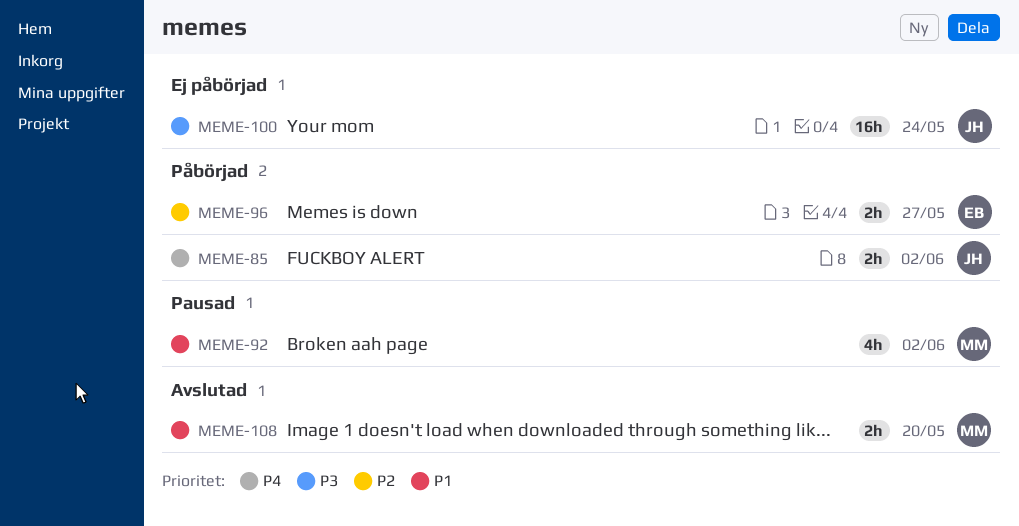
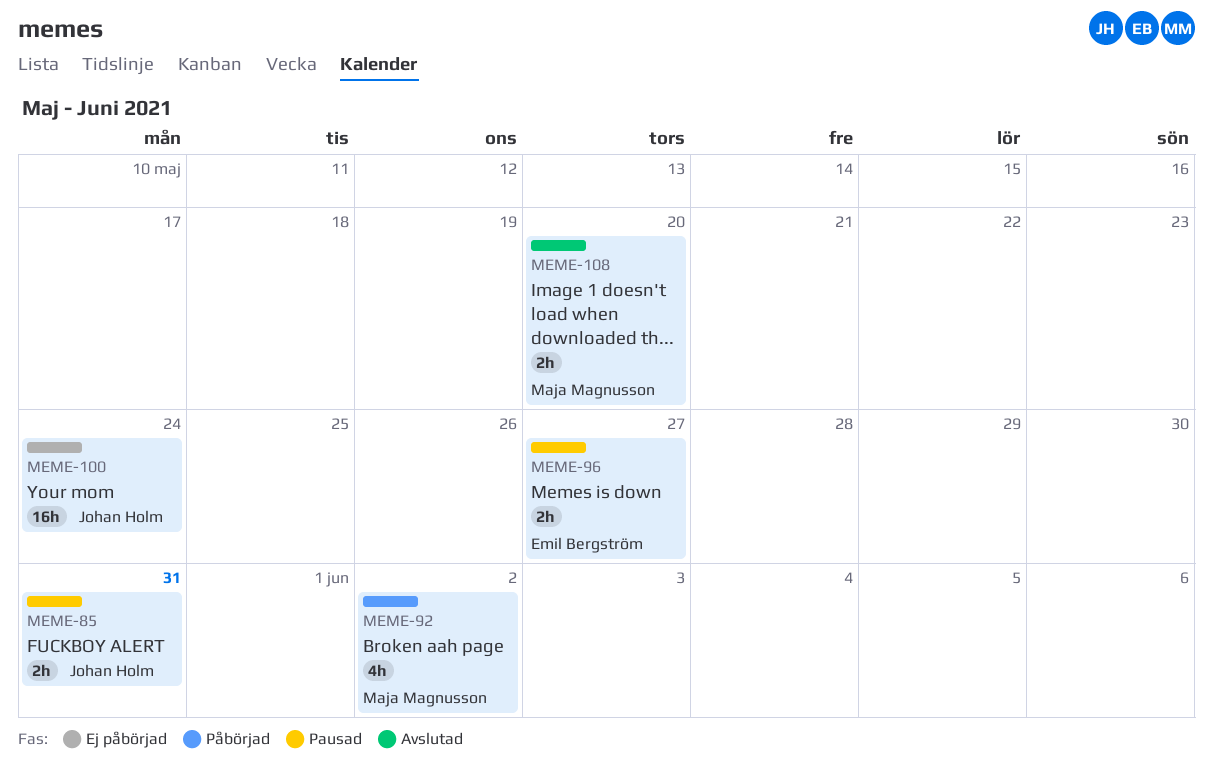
MEME-85, status: Påbörjad -> Pausad
MEME-85, due: Jun 2 -> May 31
MEME-92, status: Pausad -> Påbörjad
MEME-96, status: Påbörjad -> Pausad

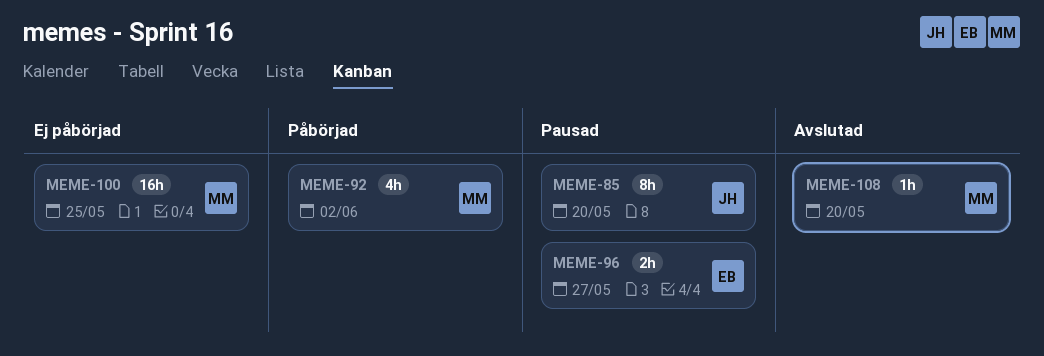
MEME-85, estimate: 2h -> 8h
MEME-85, due: May 31 -> May 20
MEME-100, owner: Johan Holm -> Maja Magnusson
MEME-100, due: May 24 -> May 25
MEME-108, estimate: 2h -> 1h

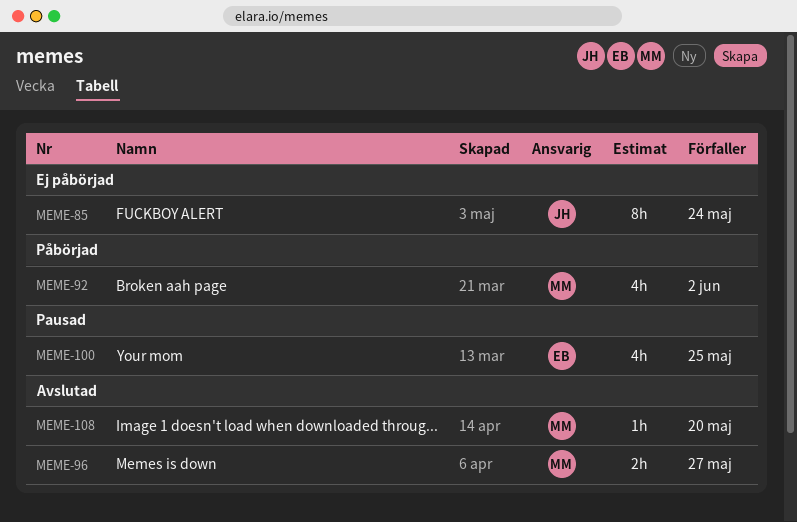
MEME-85, status: Pausad -> Ej påbörjad
MEME-85, due: May 20 -> May 24
MEME-96, status: Pausad -> Avslutad
MEME-96, owner: EB -> MM
MEME-100, status: Ej påbörjad -> Pausad
MEME-100, owner: MM -> EB
MEME-100, estimate: 16h -> 4h

